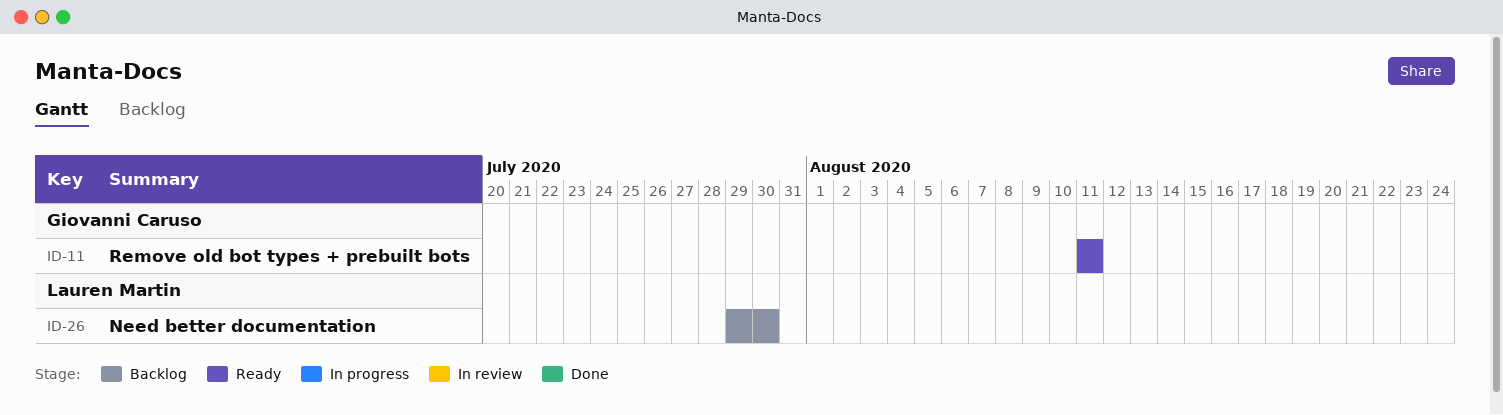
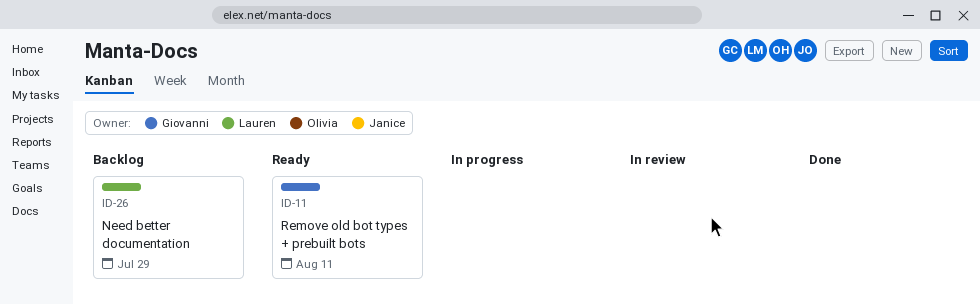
ID-26, due: Jul 30 -> Jul 29

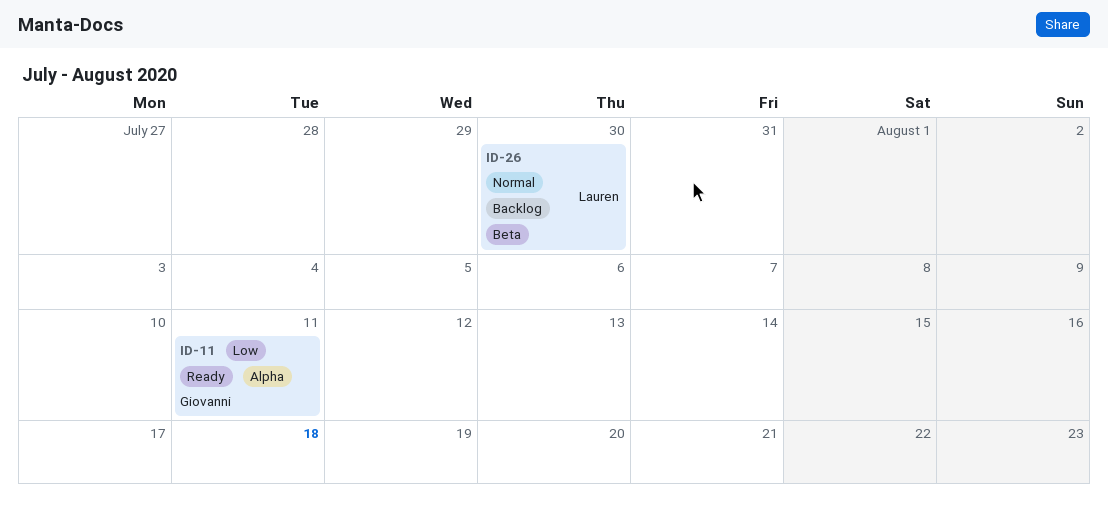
ID-26, due: Jul 29 -> Jul 30

